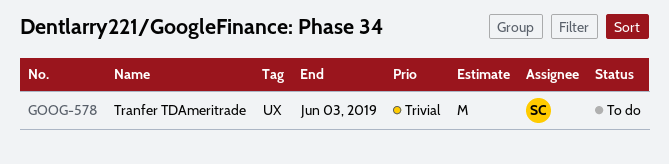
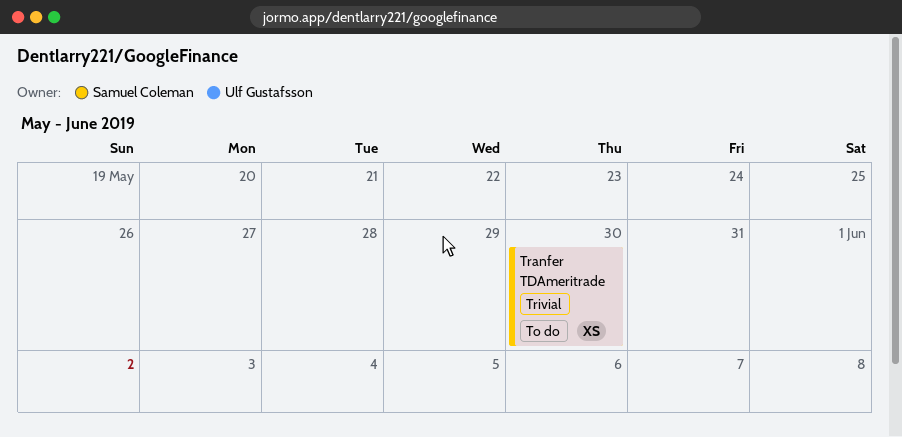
Tranfer TDAmeritrade, estimate: M -> XS
Tranfer TDAmeritrade, due: Jun 3 -> May 30

